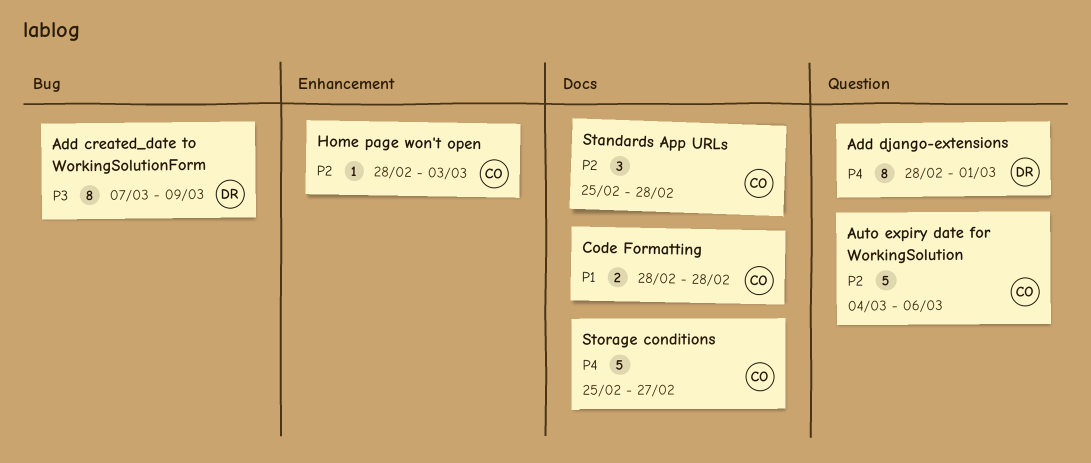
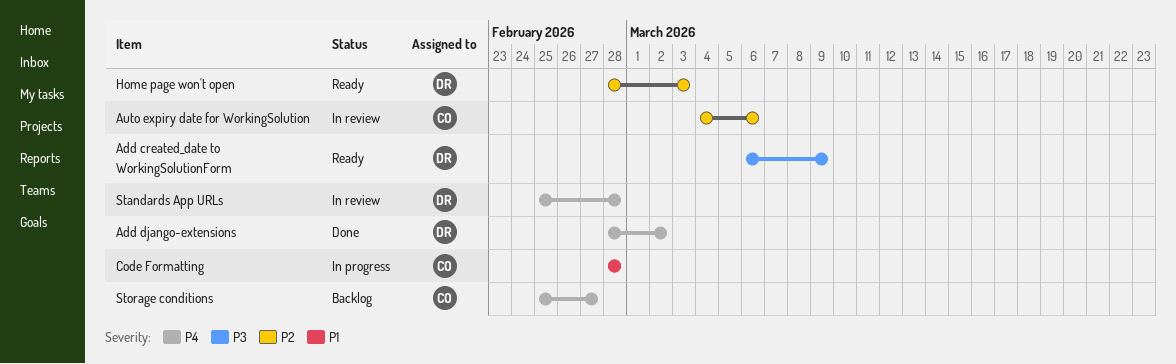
Add created_date to WorkingSolutionForm, start: Mar 7 -> Mar 6
Add django-extensions, due: Mar 1 -> Mar 2
Home page won't open, owner: CO -> DR
Standards App URLs, owner: CO -> DR
Standards App URLs, priority: P2 -> P4

